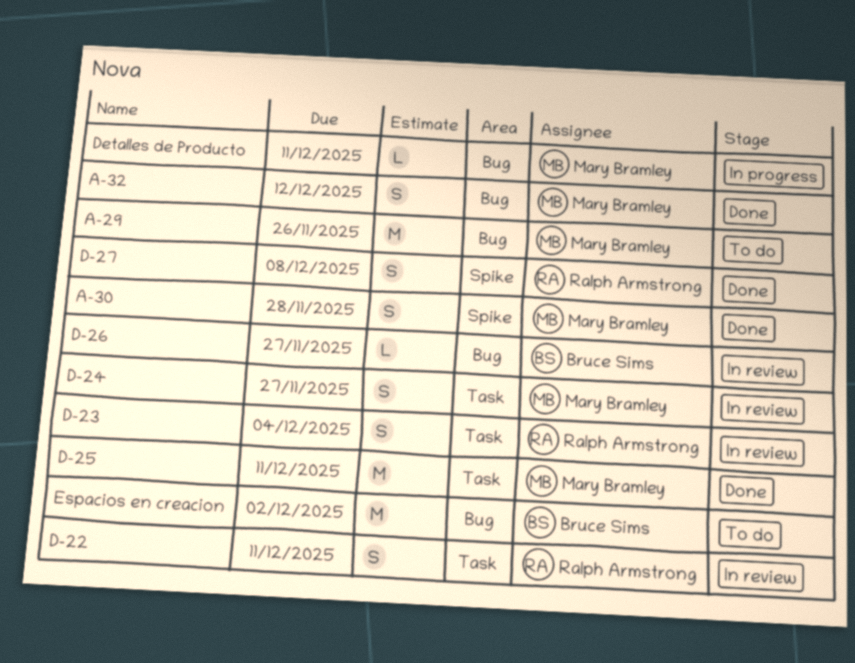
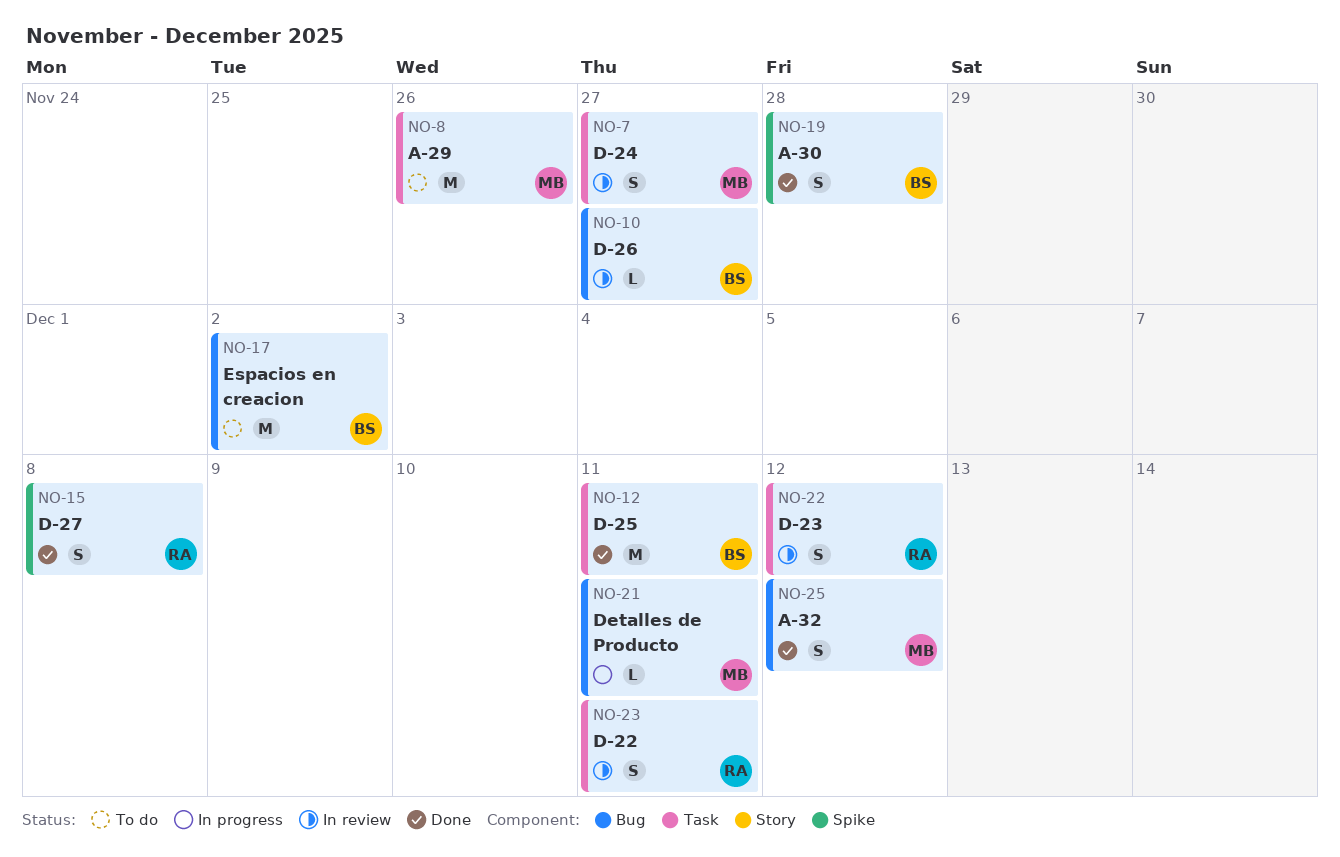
A-29, label: Bug -> Task
A-30, owner: Mary Bramley -> Bruce Sims
D-23, due: Dec 4 -> Dec 12
D-25, owner: Mary Bramley -> Bruce Sims

